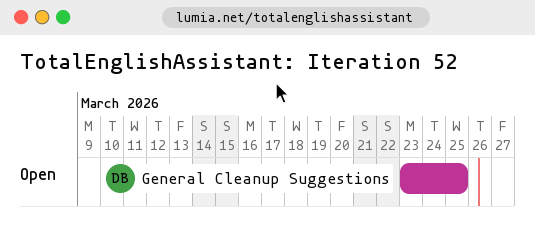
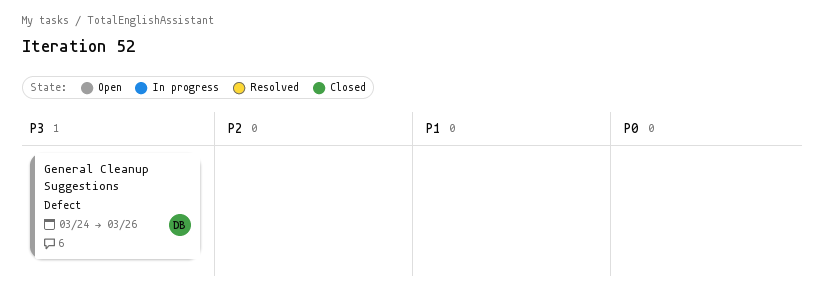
General Cleanup Suggestions, start: Mar 23 -> Mar 24
General Cleanup Suggestions, due: Mar 25 -> Mar 26

